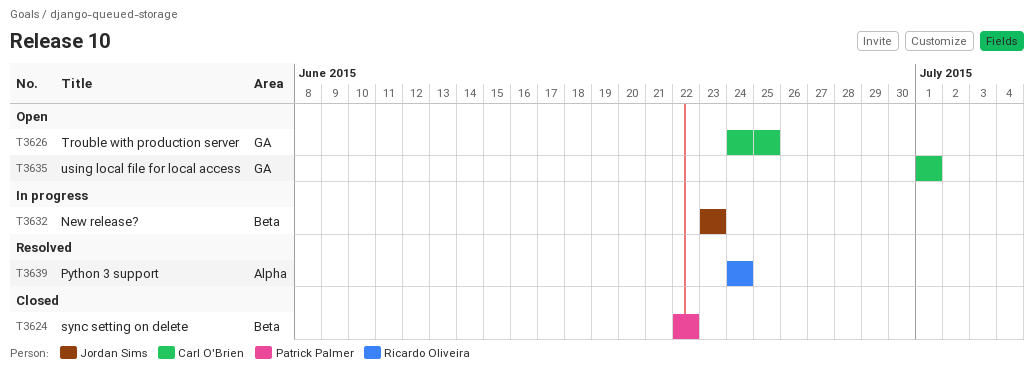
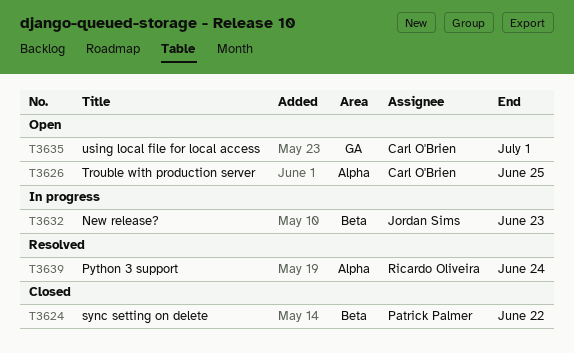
T3626, label: GA -> Alpha

